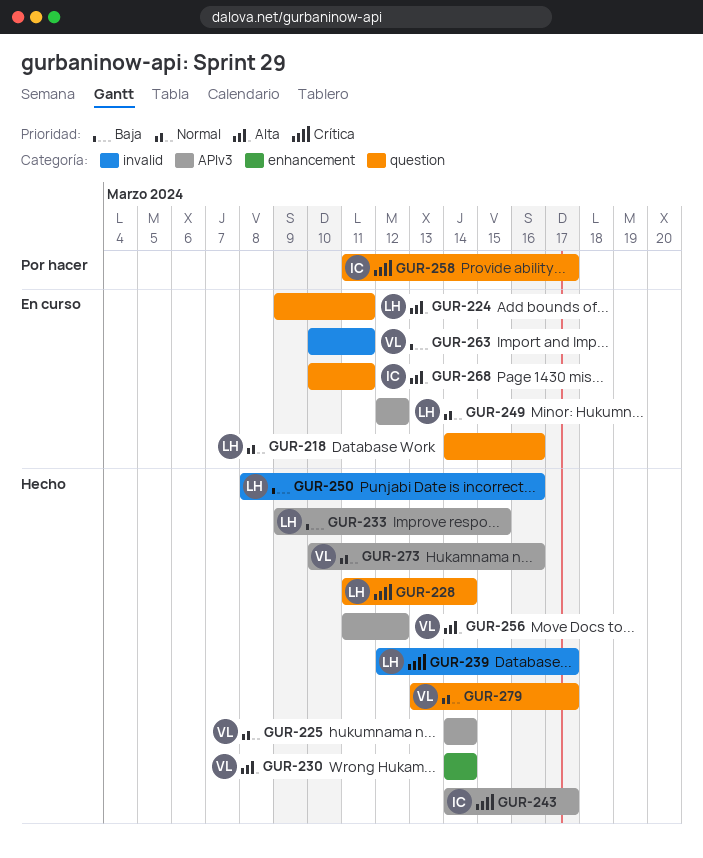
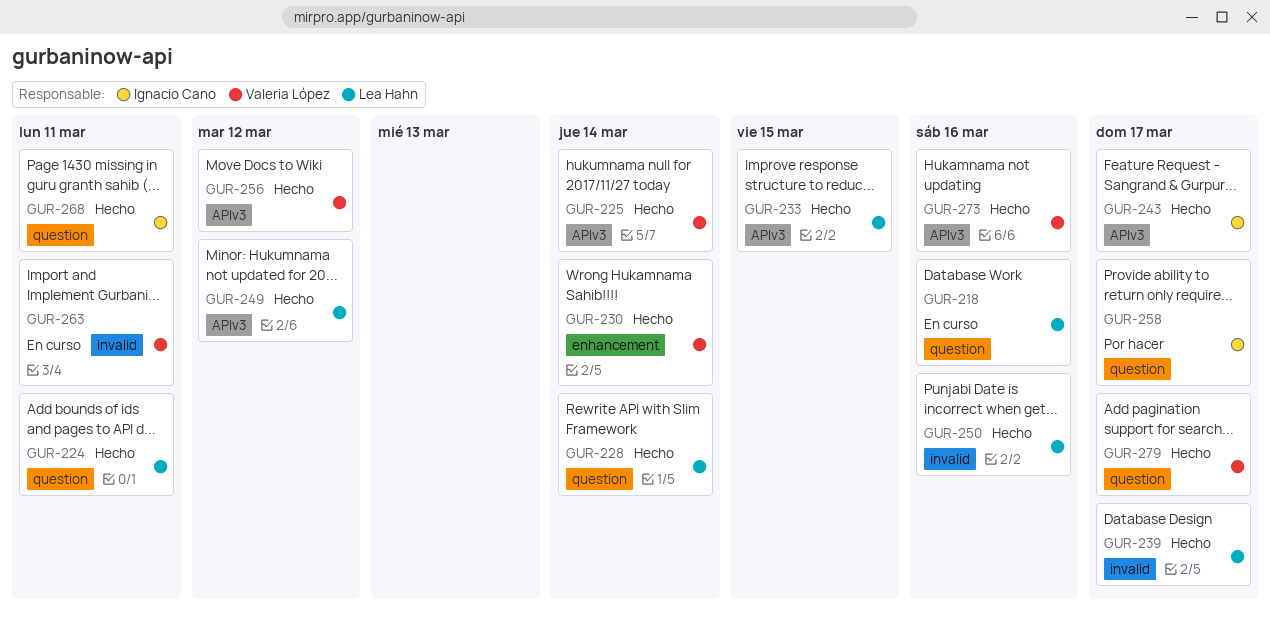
GUR-224, status: En curso -> Hecho
GUR-249, status: En curso -> Hecho
GUR-268, status: En curso -> Hecho

